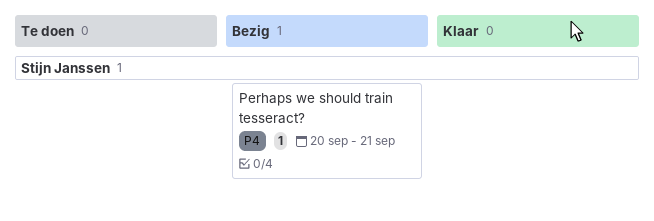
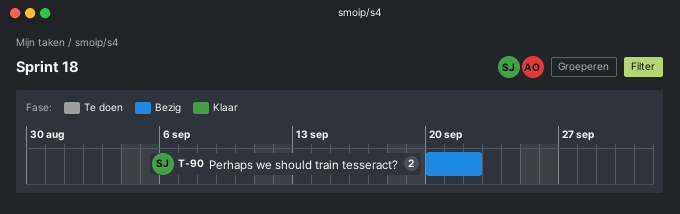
Perhaps we should train tesseract?, estimate: 1 -> 2
Perhaps we should train tesseract?, due: Sep 21 -> Sep 22

